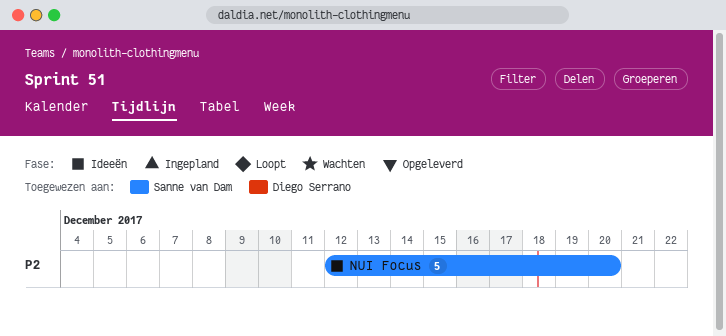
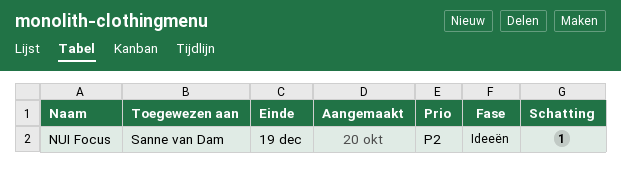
NUI Focus, estimate: 5 -> 1
NUI Focus, due: Dec 20 -> Dec 19

